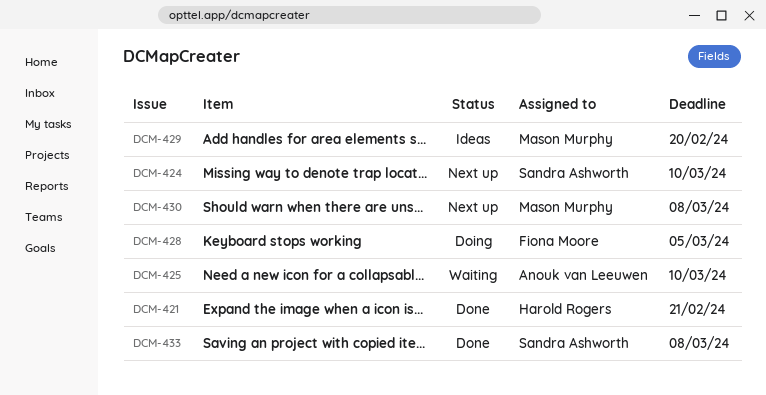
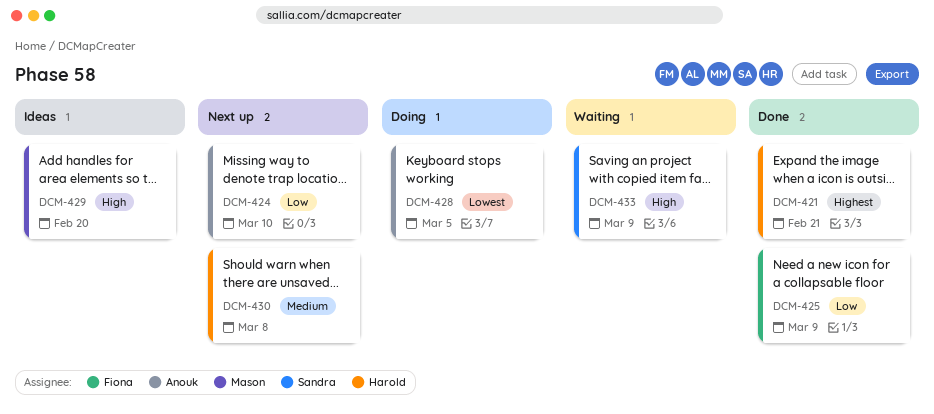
DCM-424, owner: Sandra Ashworth -> Anouk van Leeuwen
DCM-425, status: Waiting -> Done
DCM-425, owner: Anouk van Leeuwen -> Fiona Moore
DCM-425, due: Mar 10 -> Mar 9
DCM-428, owner: Fiona Moore -> Anouk van Leeuwen
DCM-430, owner: Mason Murphy -> Harold Rogers
DCM-433, status: Done -> Waiting
DCM-433, due: Mar 8 -> Mar 9

